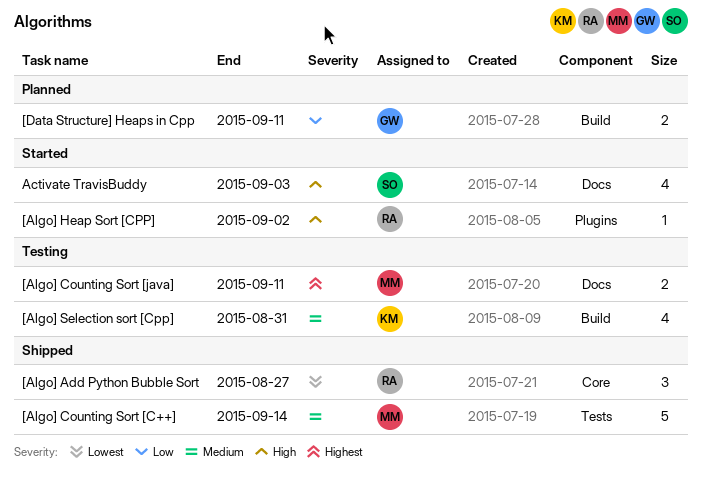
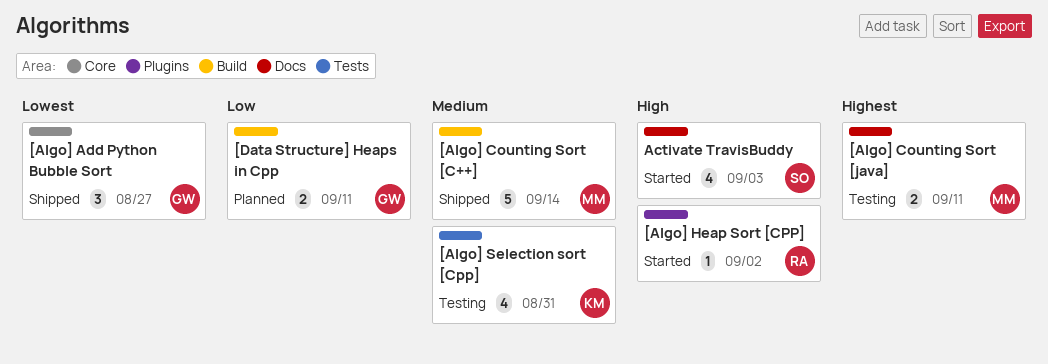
[Algo] Add Python Bubble Sort, owner: RA -> GW
[Algo] Counting Sort [C++], label: Tests -> Build
[Algo] Selection sort [Cpp], label: Build -> Tests

